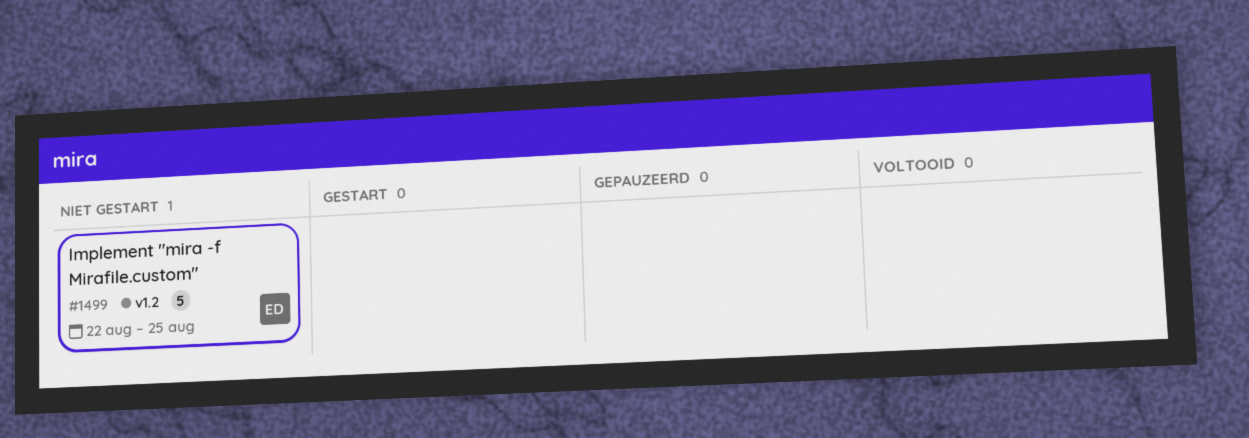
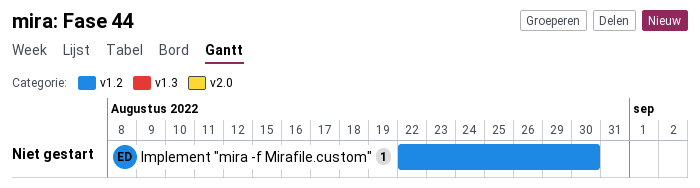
Implement "mira -f Mirafile.custom", estimate: 5 -> 1
Implement "mira -f Mirafile.custom", due: Aug 25 -> Aug 30

